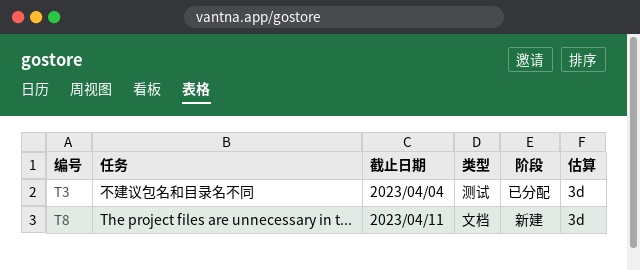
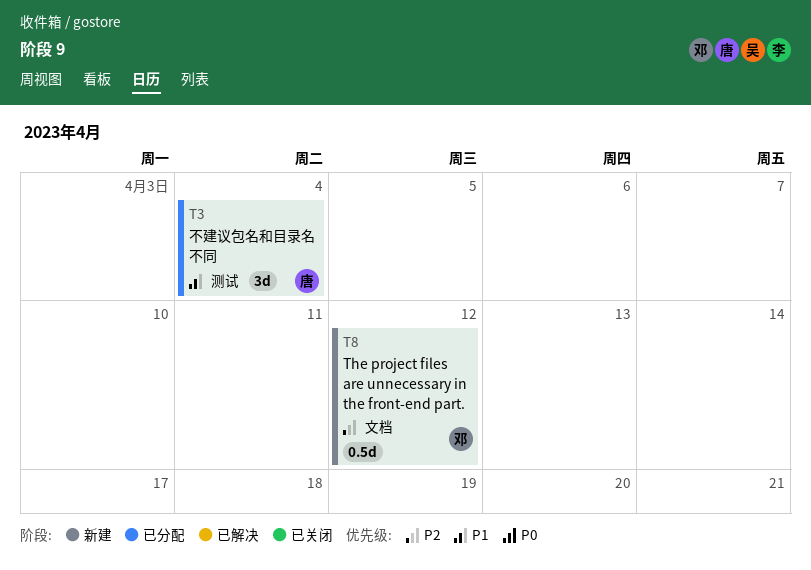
T8, estimate: 3d -> 0.5d
T8, due: Apr 11 -> Apr 12

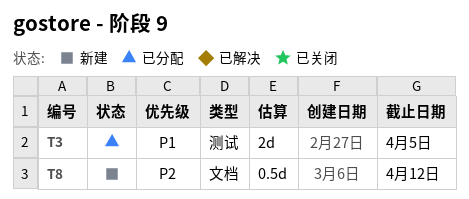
T3, estimate: 3d -> 2d
T3, due: Apr 4 -> Apr 5

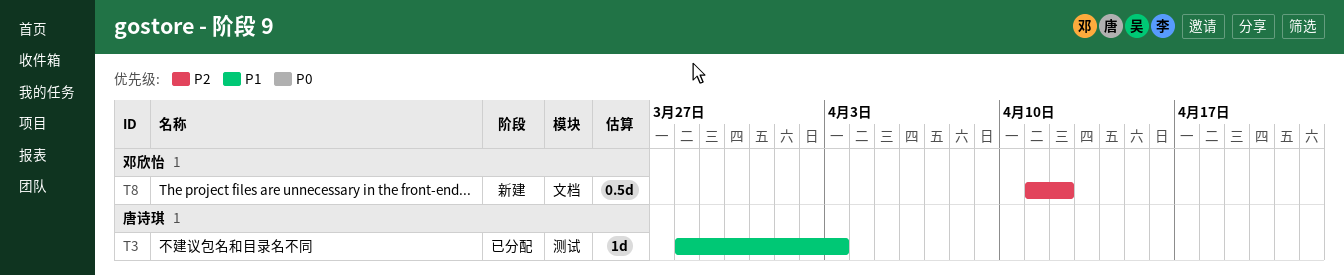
T3, estimate: 2d -> 1d
T3, due: Apr 5 -> Apr 3

